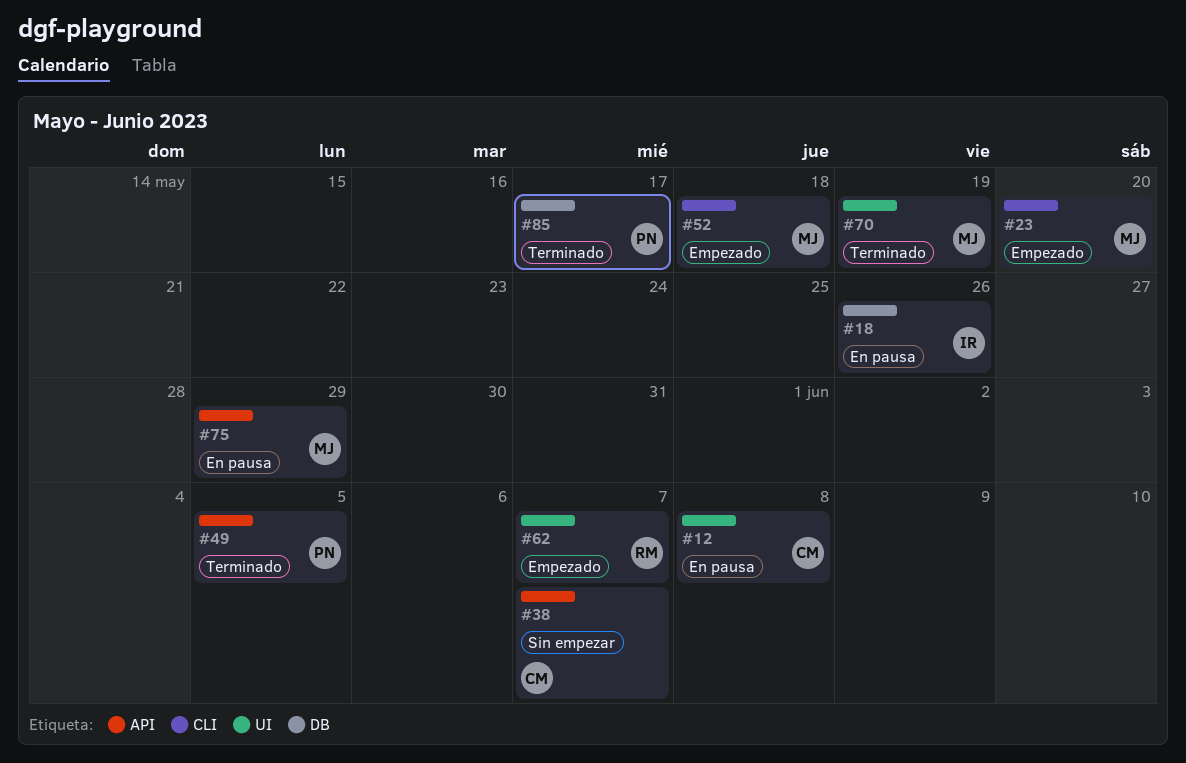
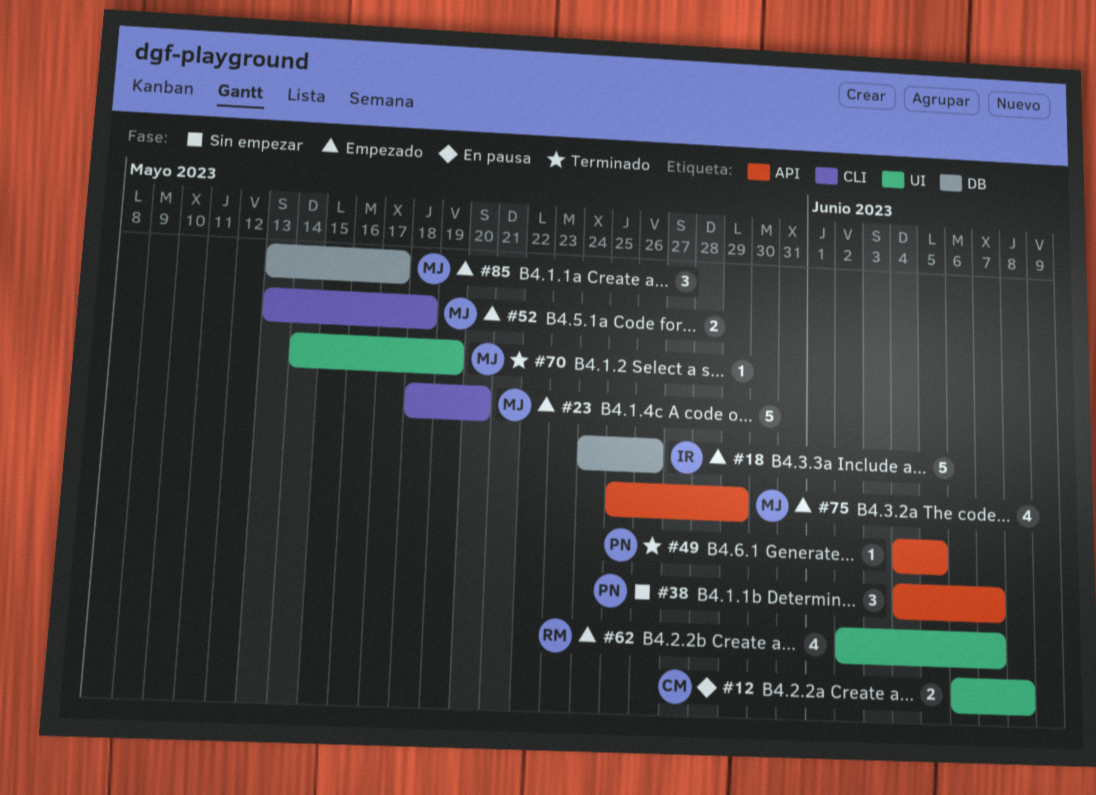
#18, status: En pausa -> Empezado
#38, owner: CM -> PN
#75, status: En pausa -> Empezado
#85, status: Terminado -> Empezado
#85, owner: PN -> MJ

